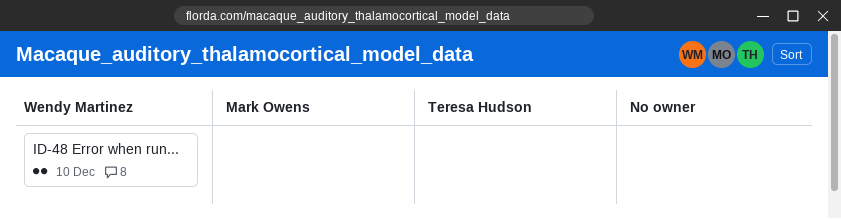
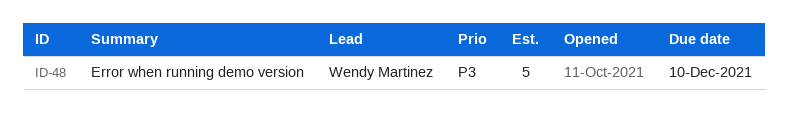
ID-48, estimate: 2 -> 5

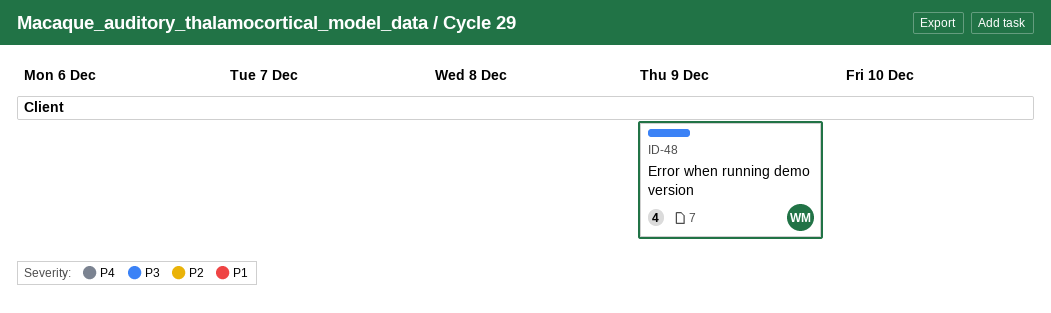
ID-48, estimate: 5 -> 4
ID-48, due: Dec 10 -> Dec 9

